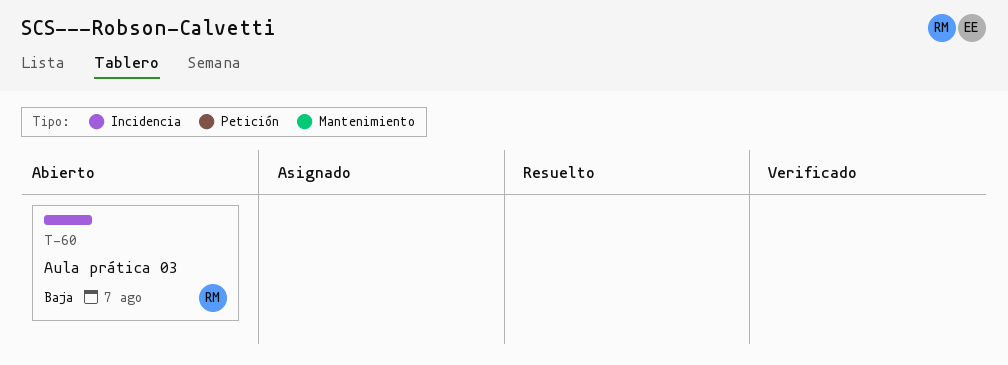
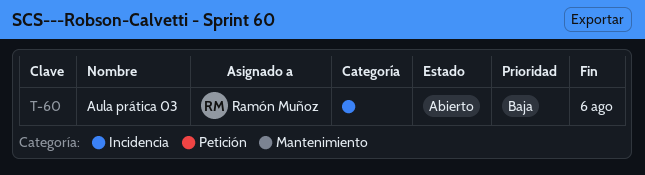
T-60, due: Aug 7 -> Aug 6

